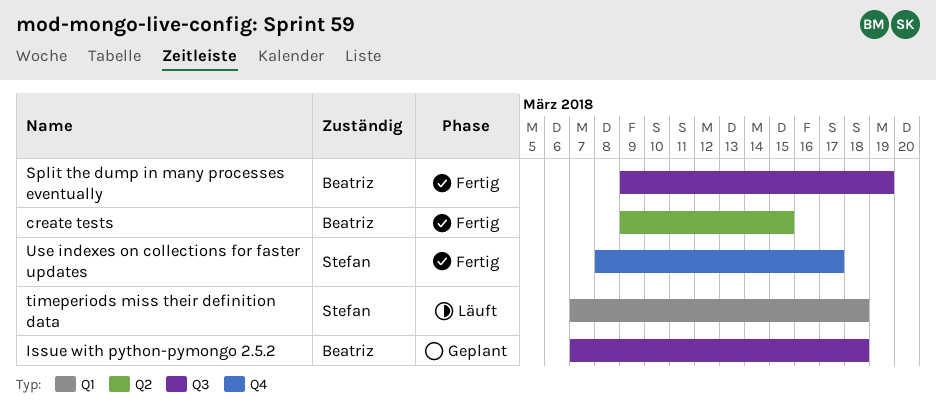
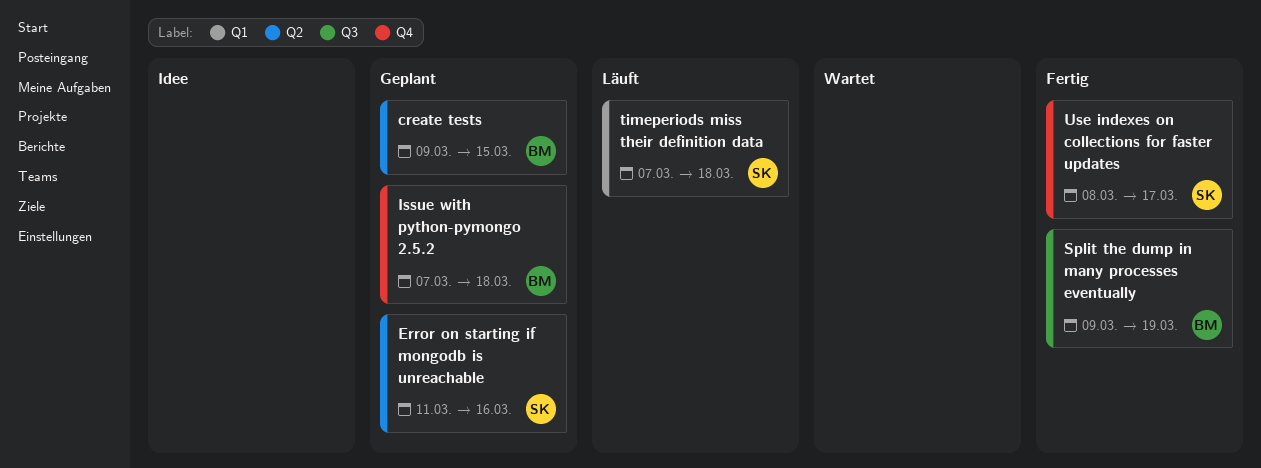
create tests, status: Fertig -> Geplant
Error on starting if mongodb is unreachable: none -> present
Issue with python-pymongo 2.5.2, label: Q3 -> Q4

